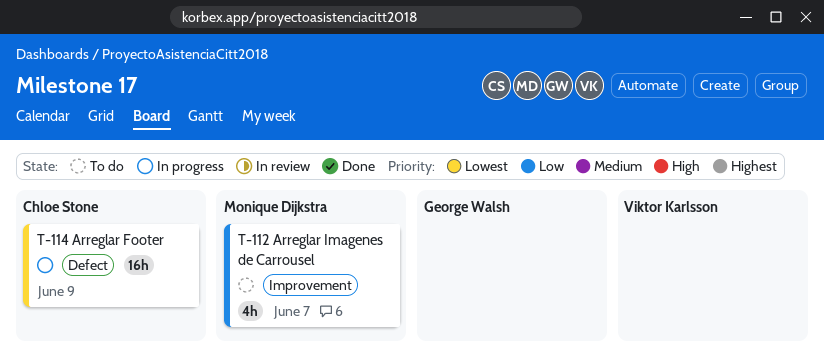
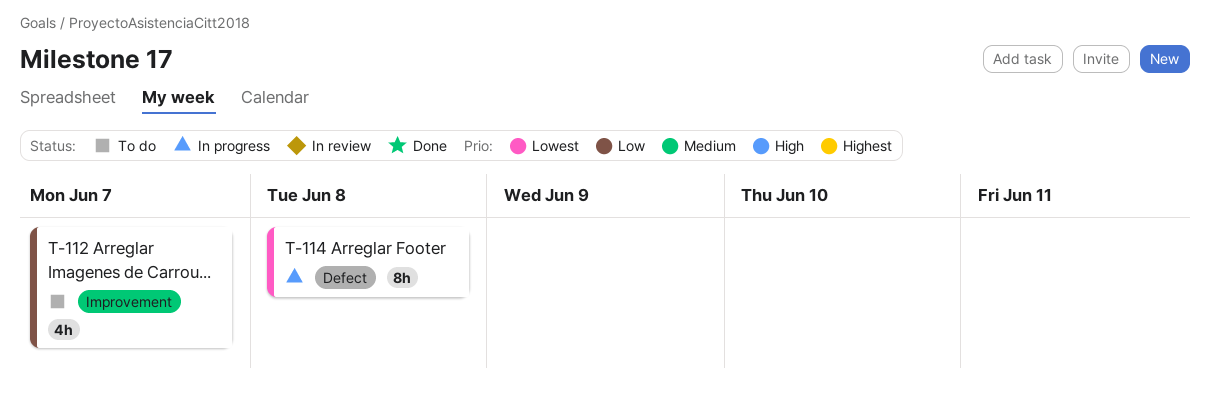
T-114, estimate: 16h -> 8h
T-114, due: Jun 9 -> Jun 8

